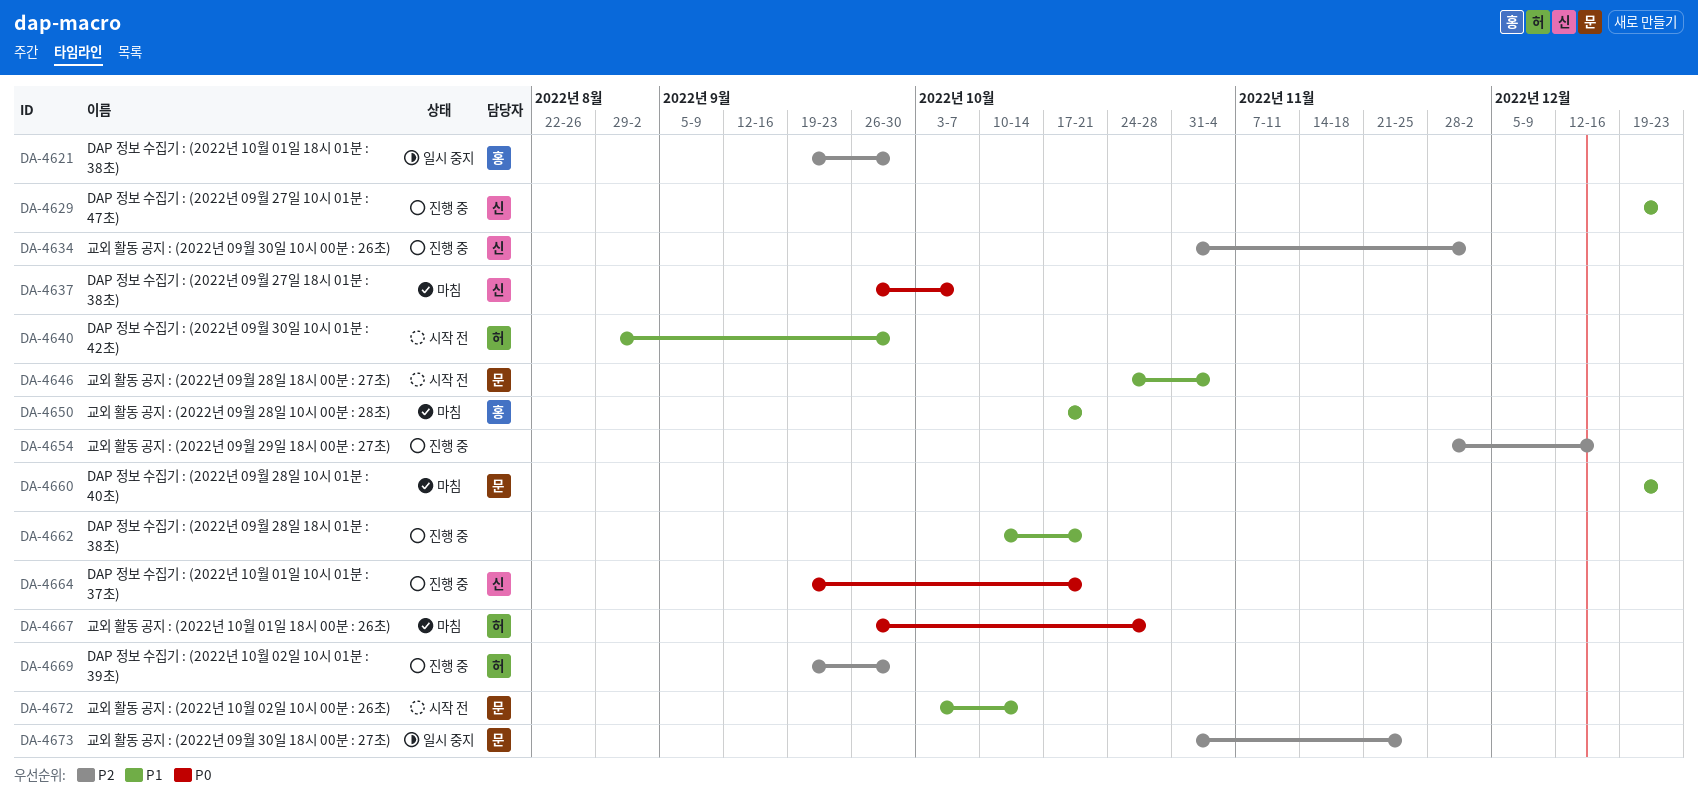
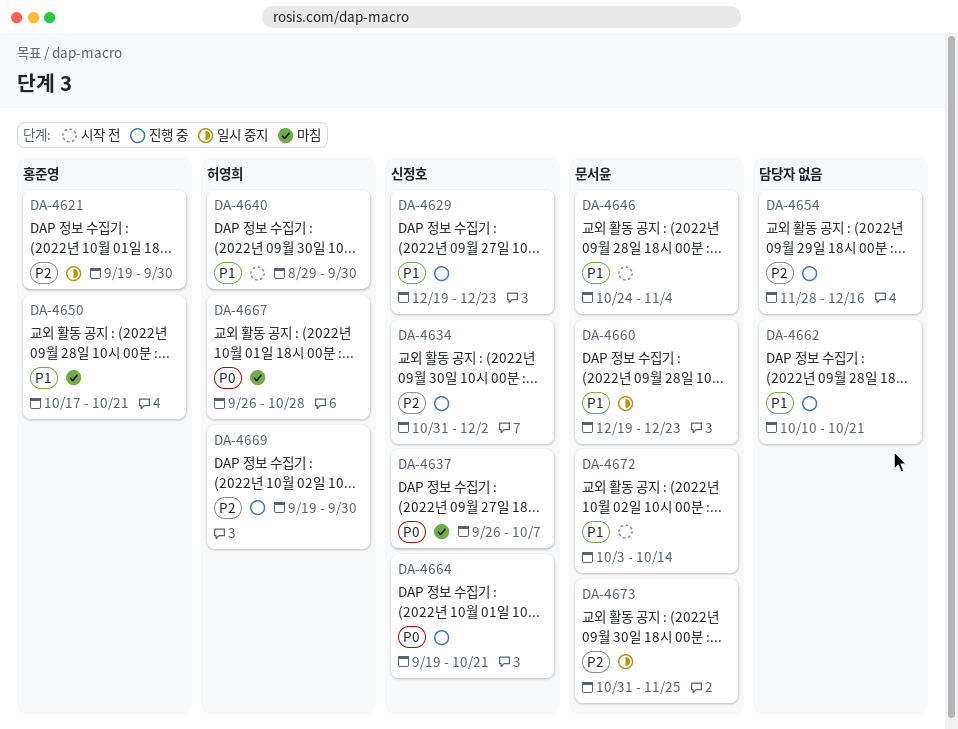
DA-4660, status: 마침 -> 일시 중지

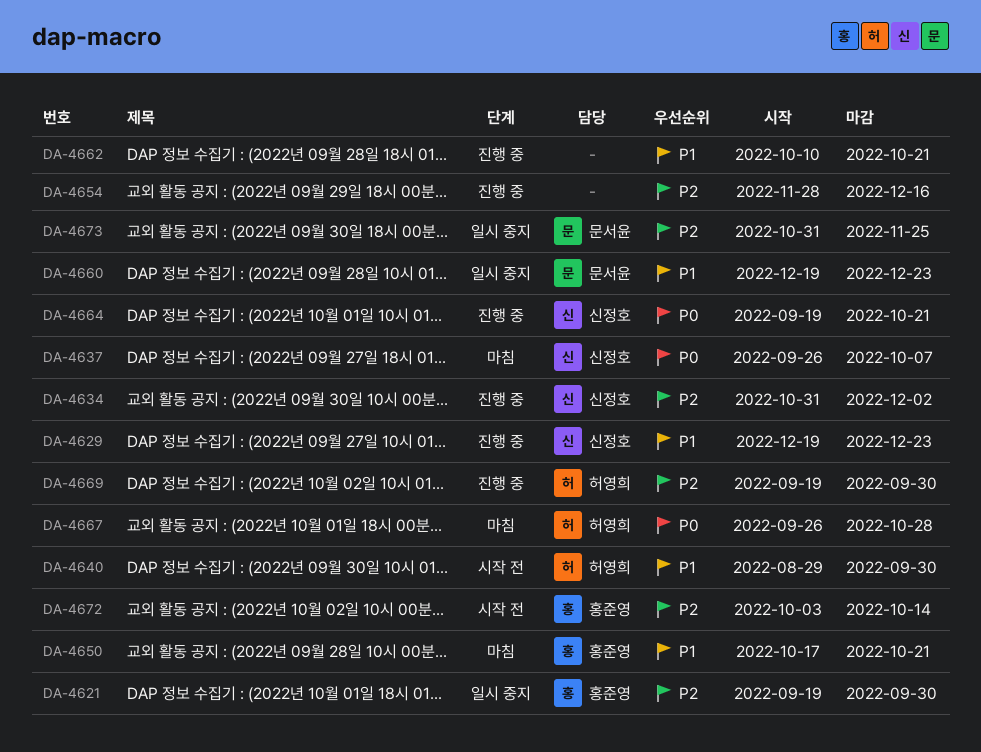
DA-4646: present -> none
DA-4672, owner: 문서윤 -> 홍준영
DA-4672, priority: P1 -> P2

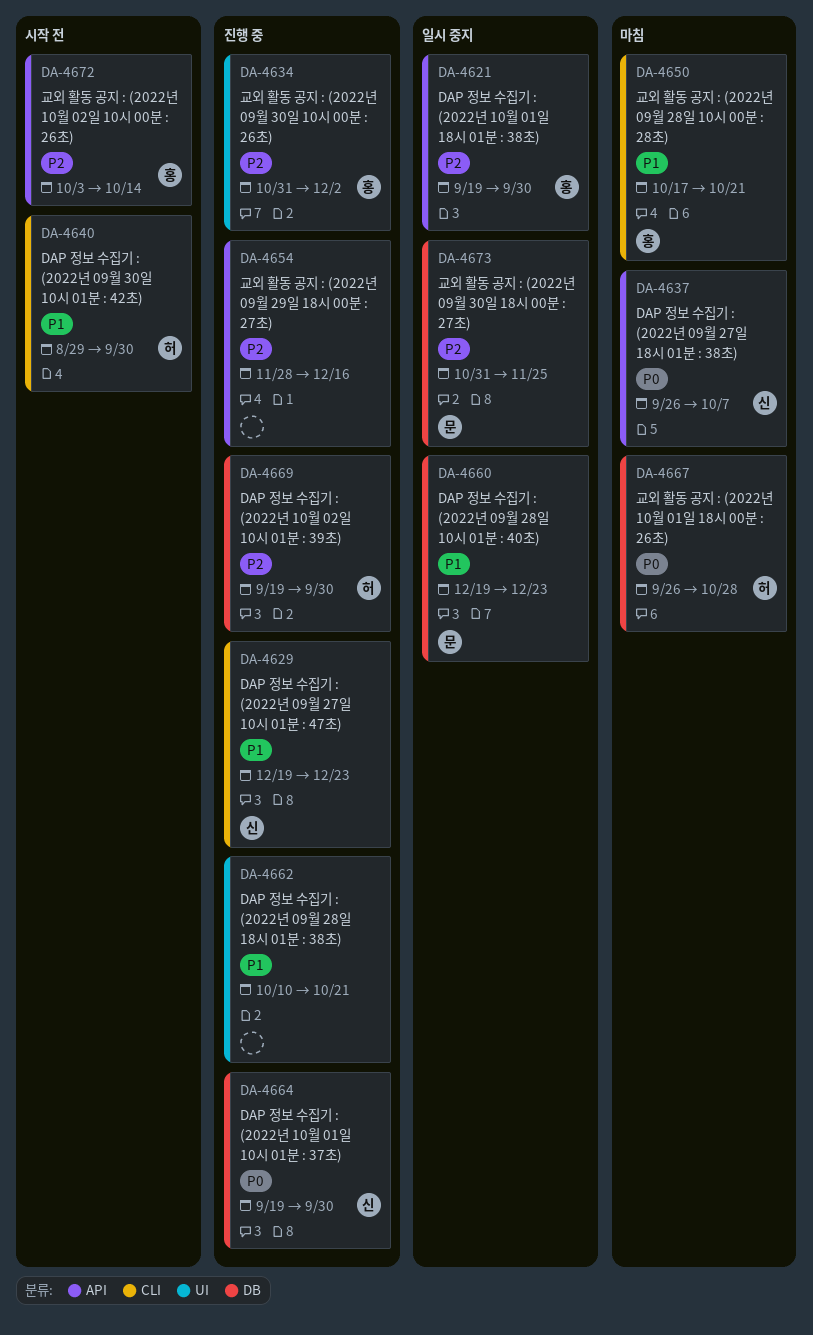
DA-4634, owner: 신정호 -> 홍준영
DA-4664, due: Oct 21 -> Sep 30

